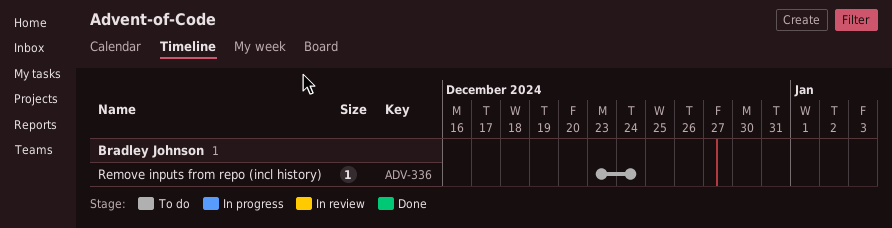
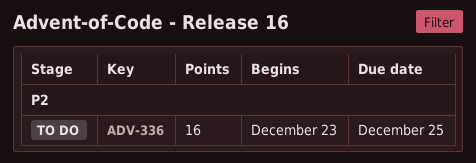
ADV-336, estimate: 1 -> 16
ADV-336, due: Dec 24 -> Dec 25

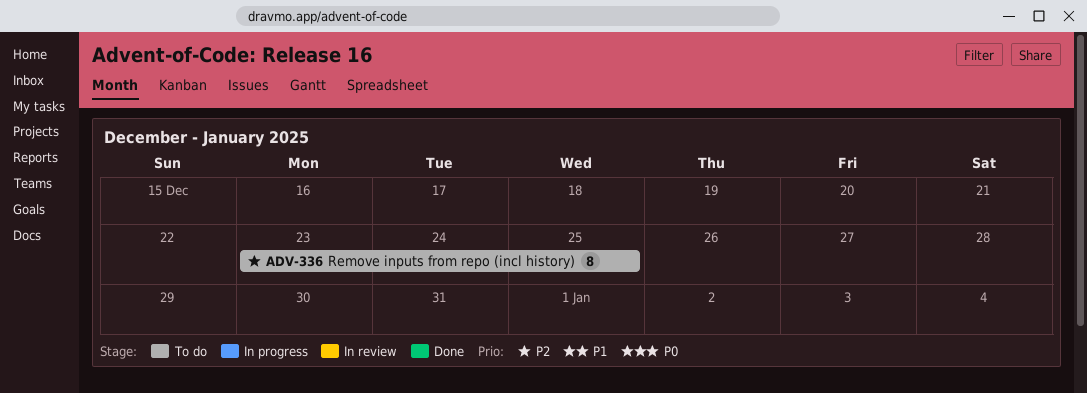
ADV-336, estimate: 16 -> 8

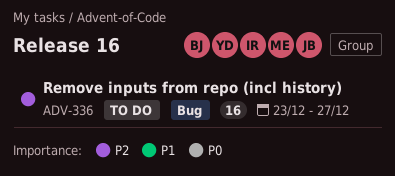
ADV-336, estimate: 8 -> 16
ADV-336, due: Dec 25 -> Dec 27

